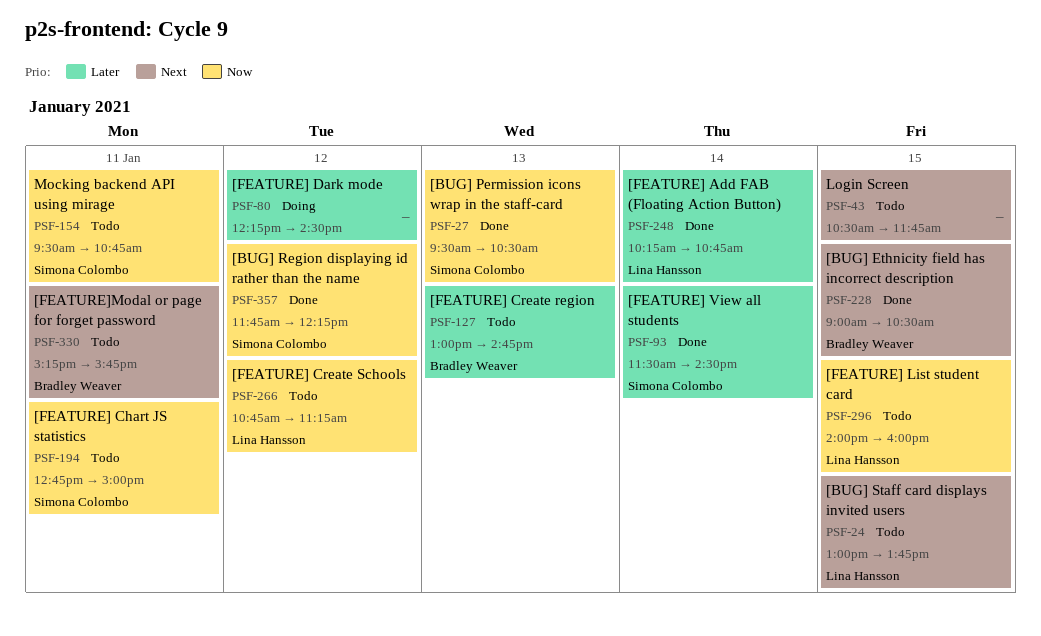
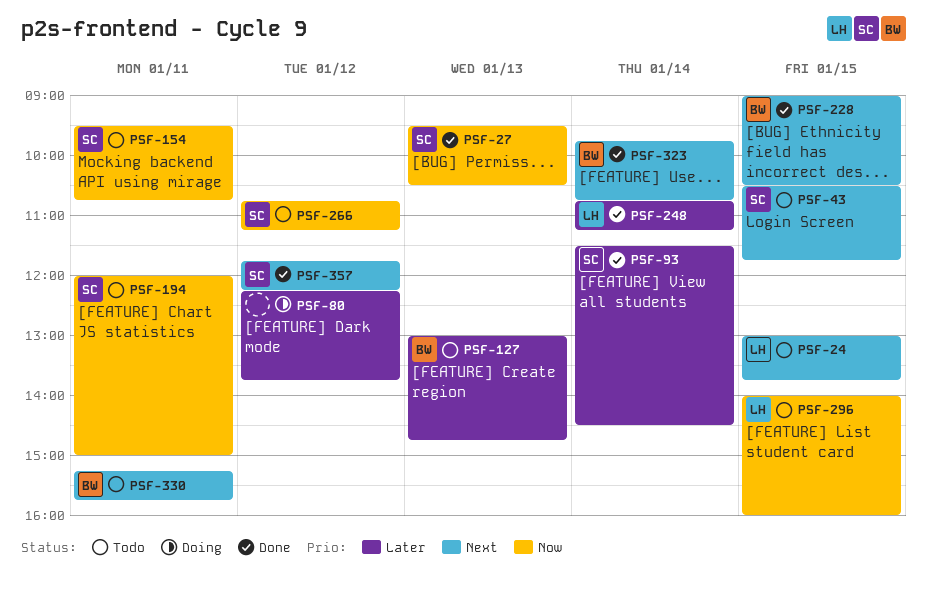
PSF-43, owner: none -> Simona Colombo
PSF-80, ends: 14:30 -> 13:45
PSF-194, begins: 12:45 -> 12:00
PSF-248, begins: 10:15 -> 10:45
PSF-248, ends: 10:45 -> 11:15
PSF-266, owner: Lina Hansson -> Simona Colombo
PSF-323: none -> present
PSF-357, priority: Now -> Next

